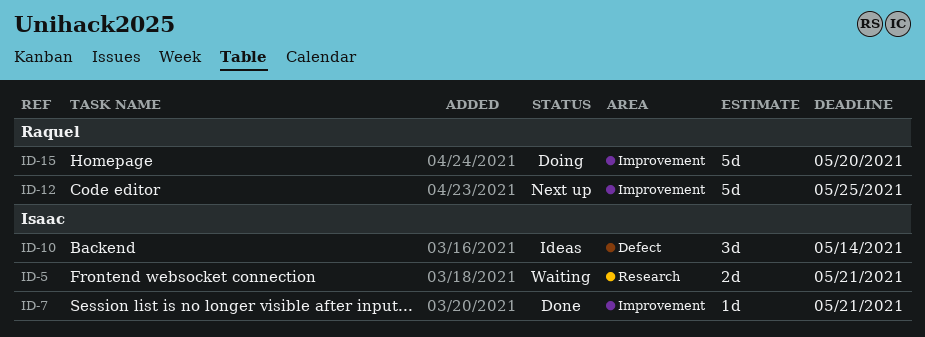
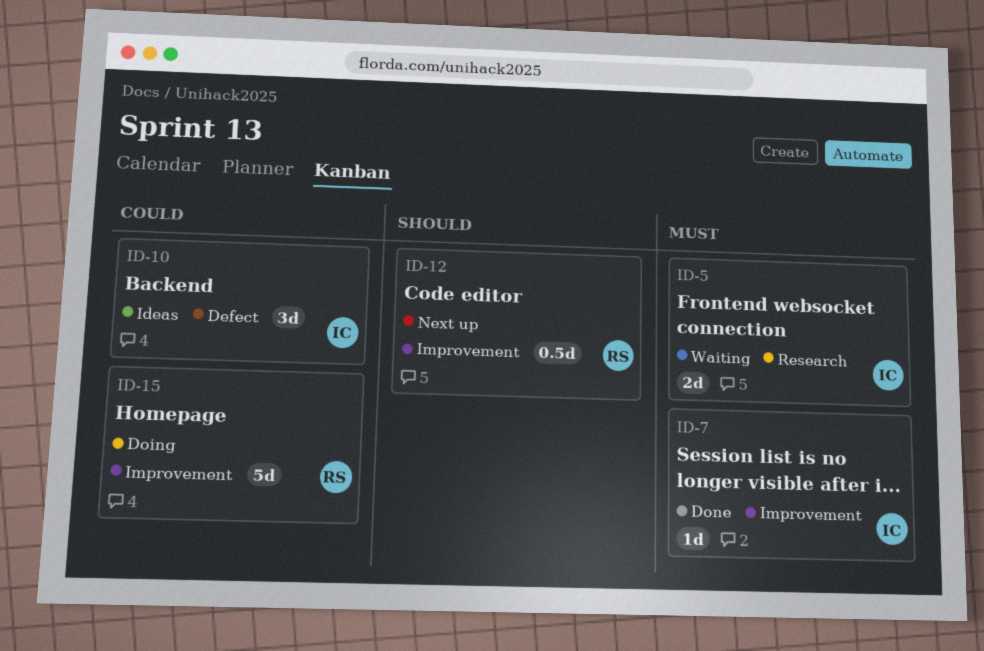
ID-12, estimate: 5d -> 0.5d

